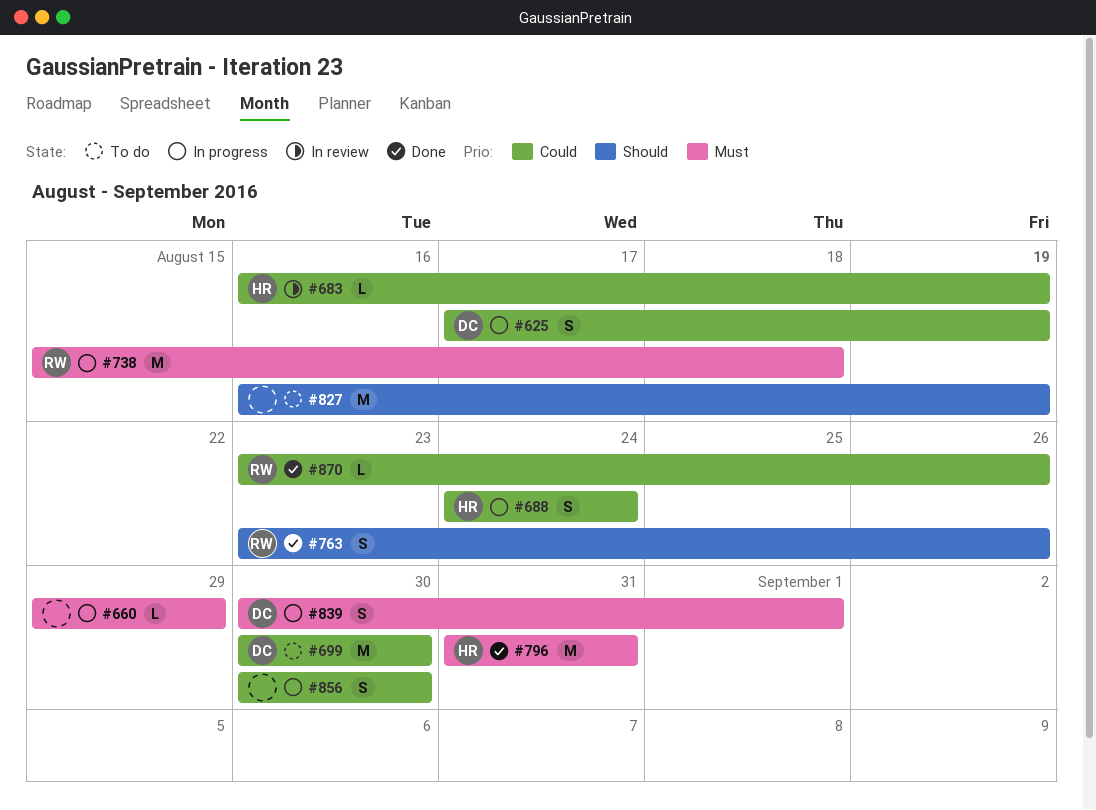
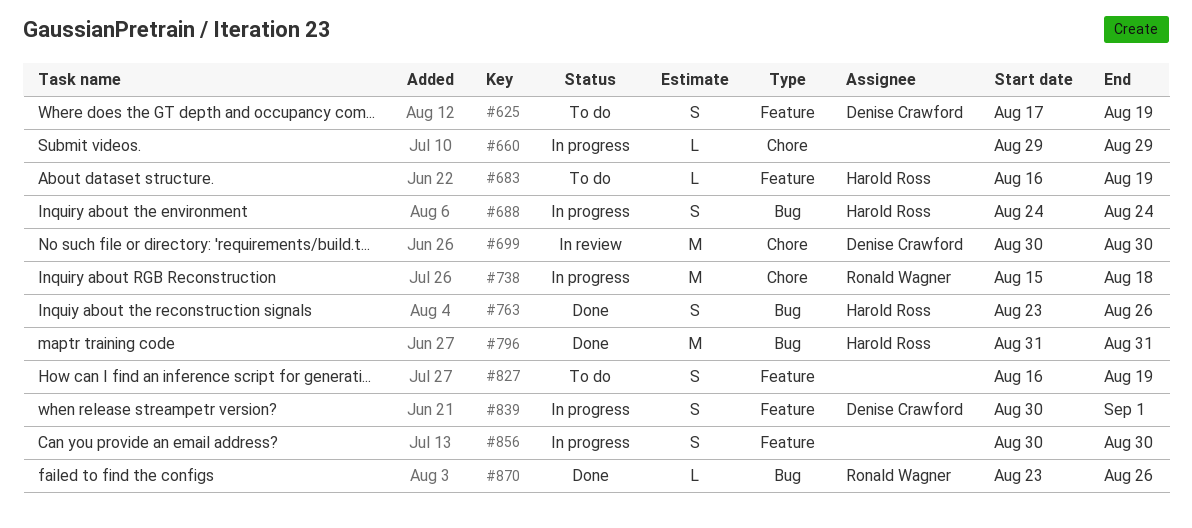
#625, status: In progress -> To do
#683, status: In review -> To do
#699, status: To do -> In review
#763, owner: Ronald Wagner -> Harold Ross
#827, estimate: M -> S

